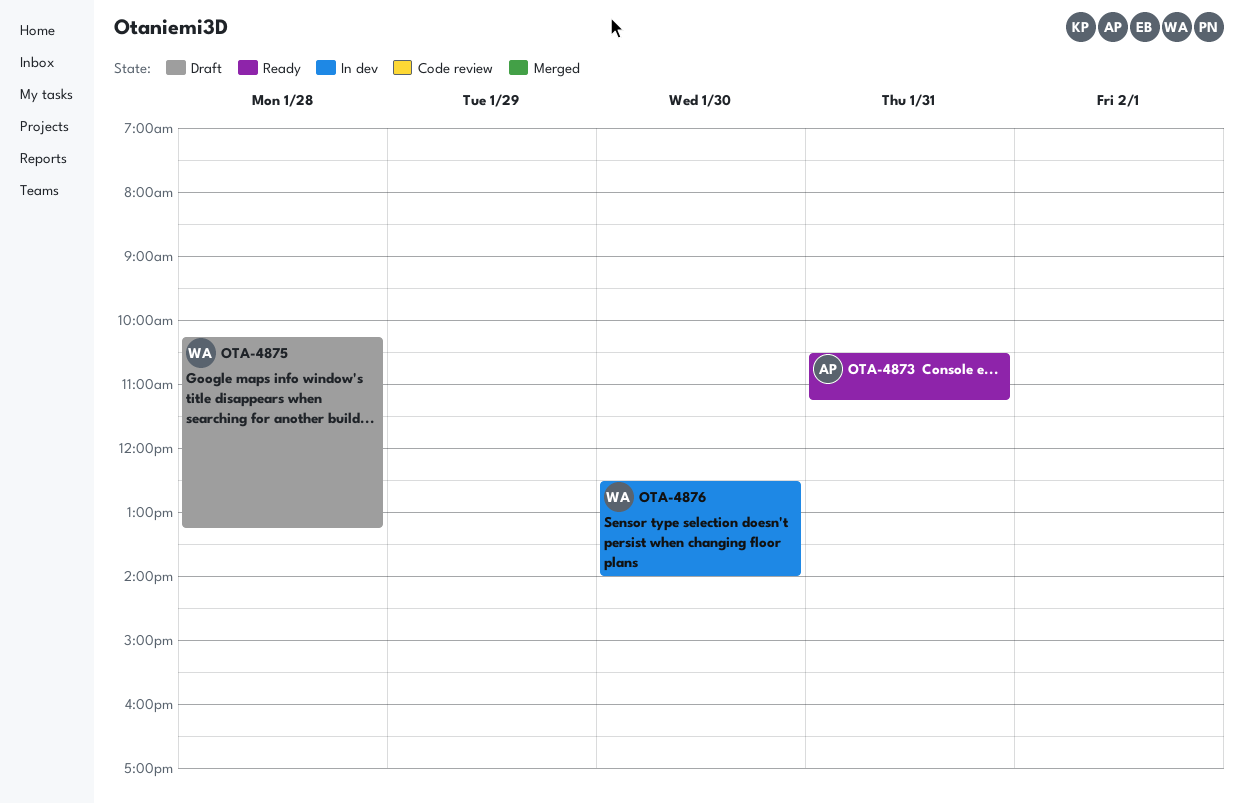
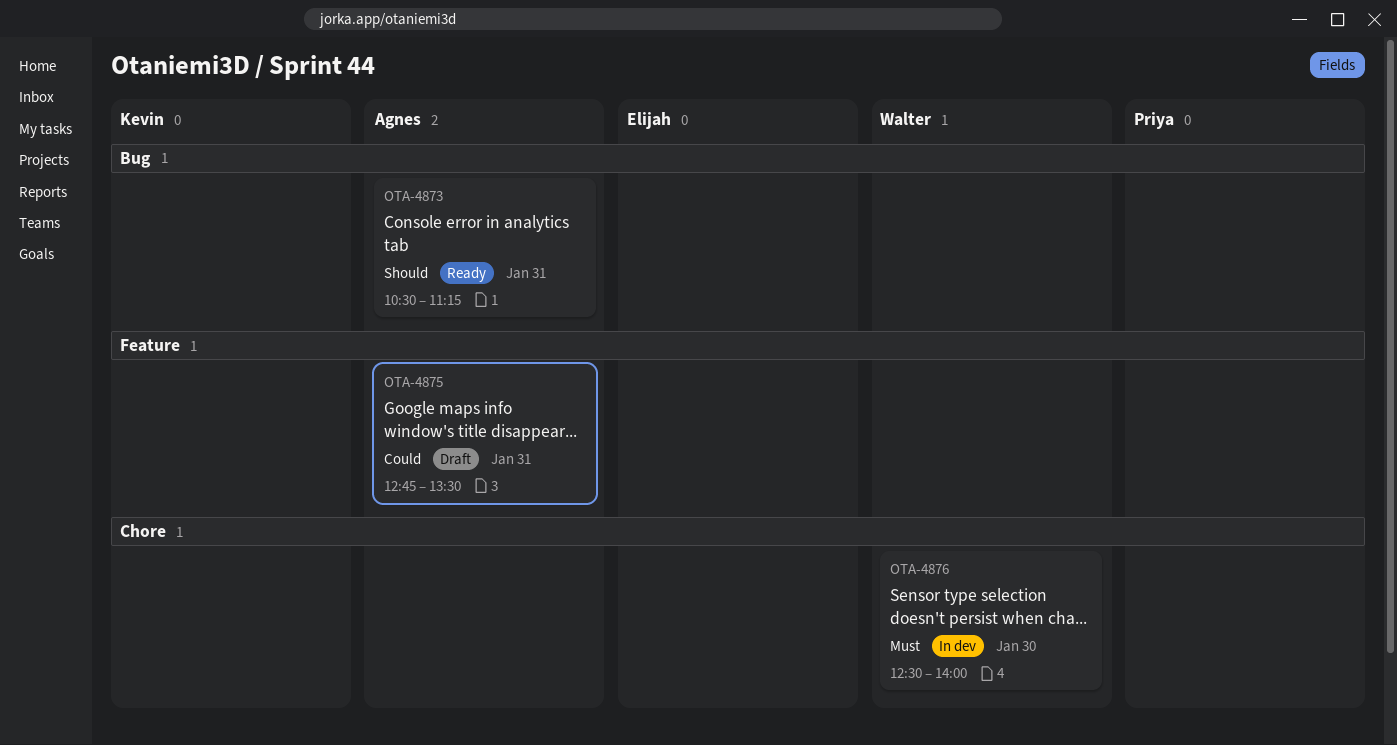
OTA-4875, owner: Walter -> Agnes
OTA-4875, day: Jan 28 -> Jan 31
OTA-4875, begins: 10:15 -> 12:45
OTA-4875, ends: 13:15 -> 13:30

